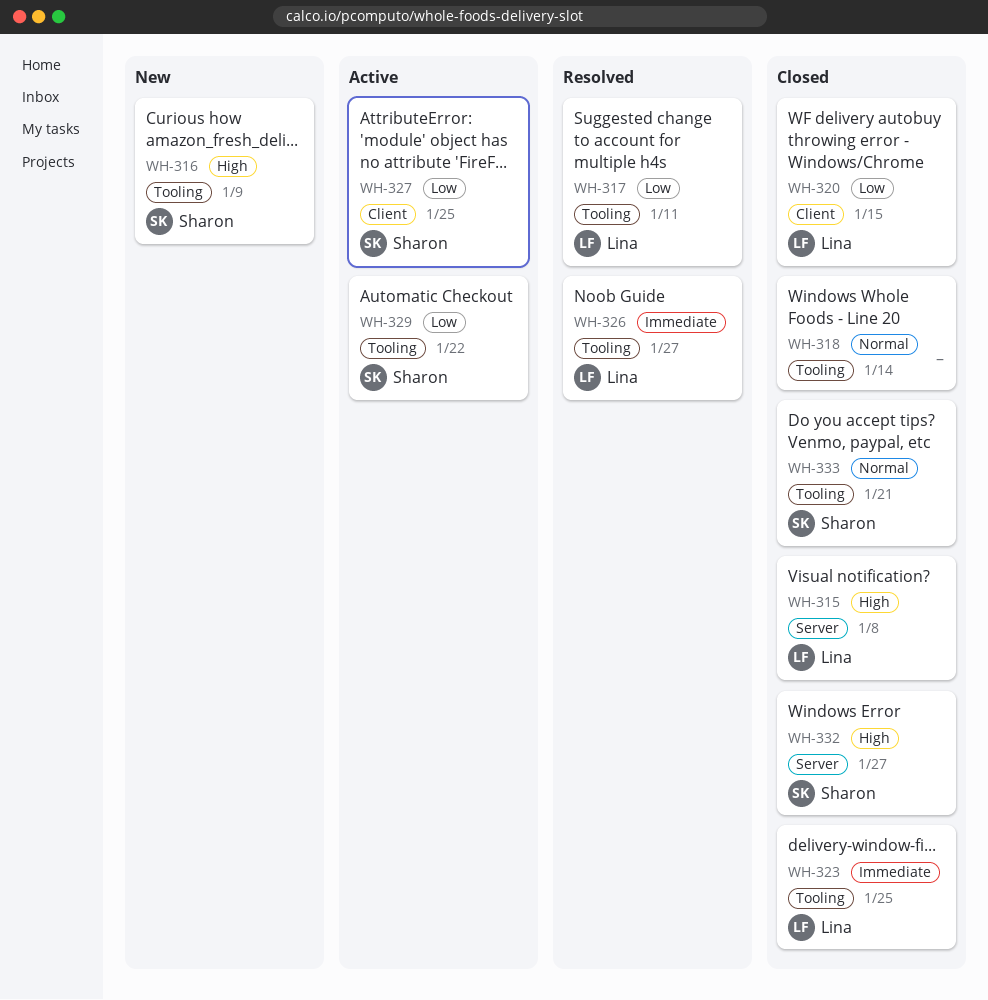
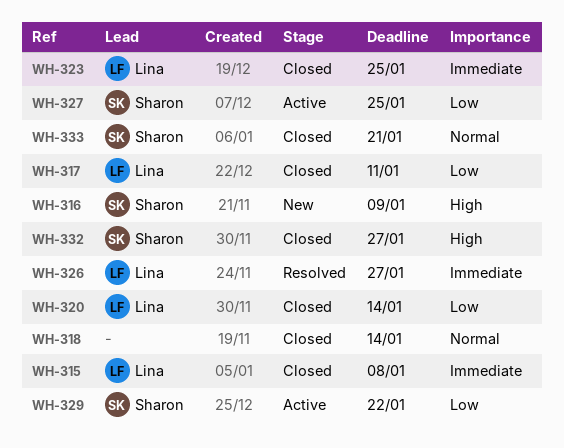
WH-315, priority: High -> Immediate
WH-317, status: Resolved -> Closed
WH-320, due: Jan 15 -> Jan 14

